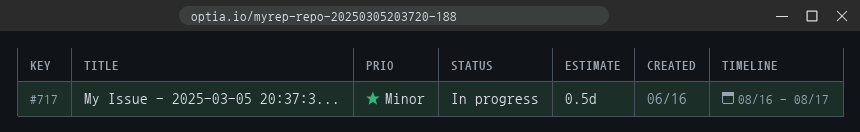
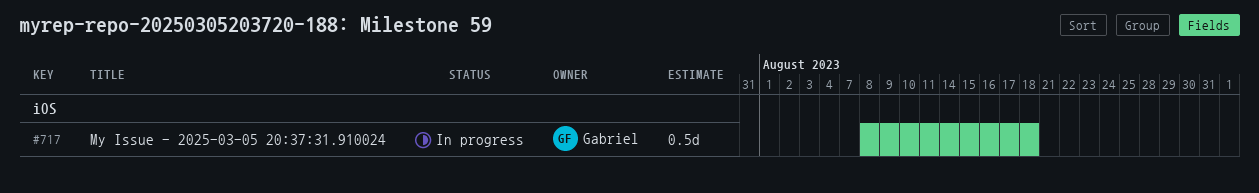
#717, start: Aug 16 -> Aug 8
#717, due: Aug 17 -> Aug 18

